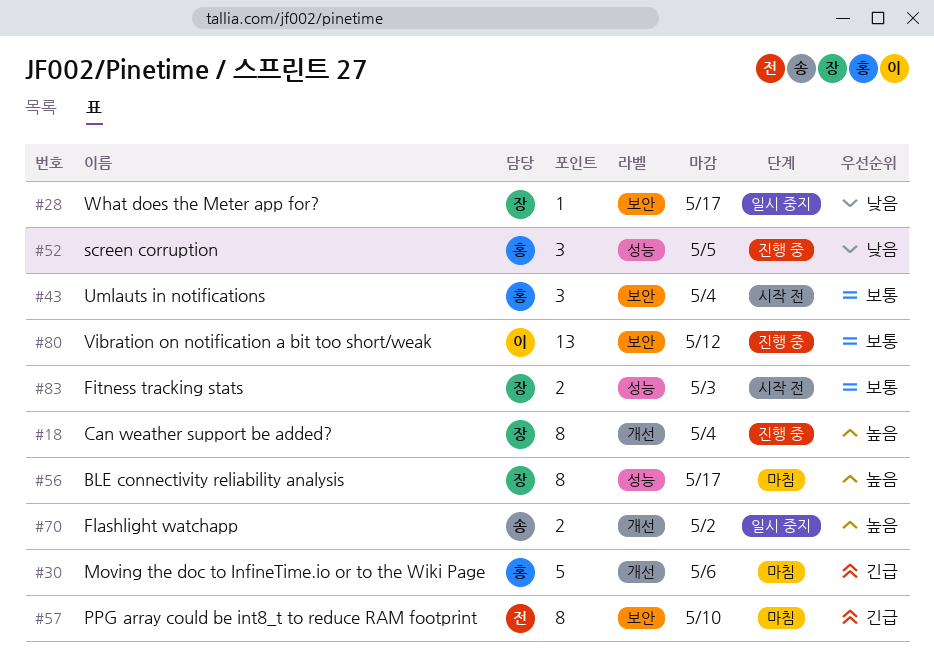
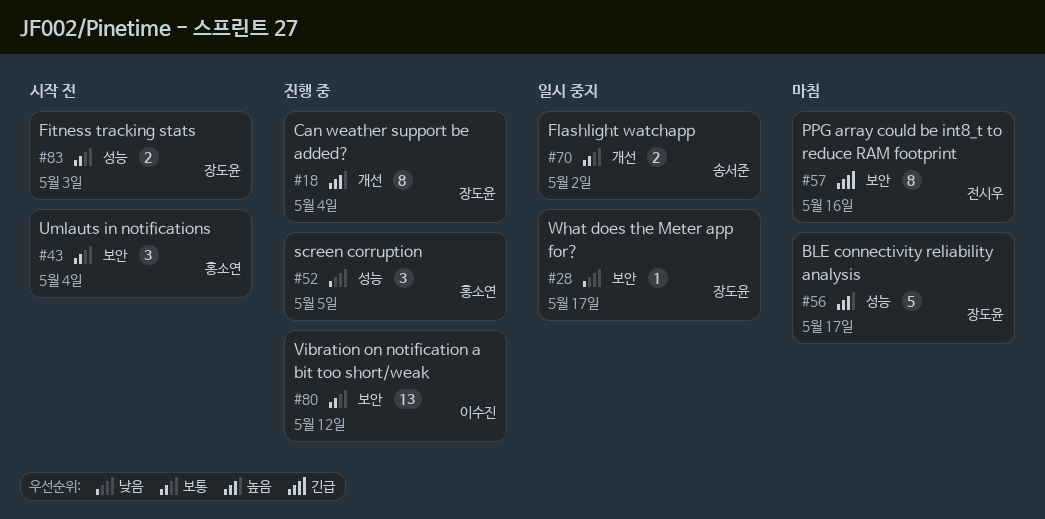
#30: present -> none
#56, estimate: 8 -> 5
#57, due: May 10 -> May 16
#70, priority: 높음 -> 보통

